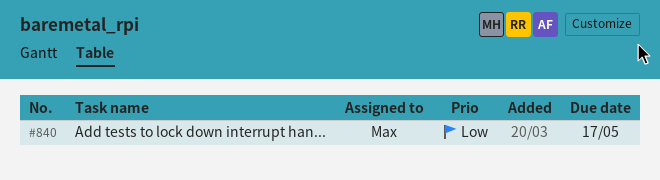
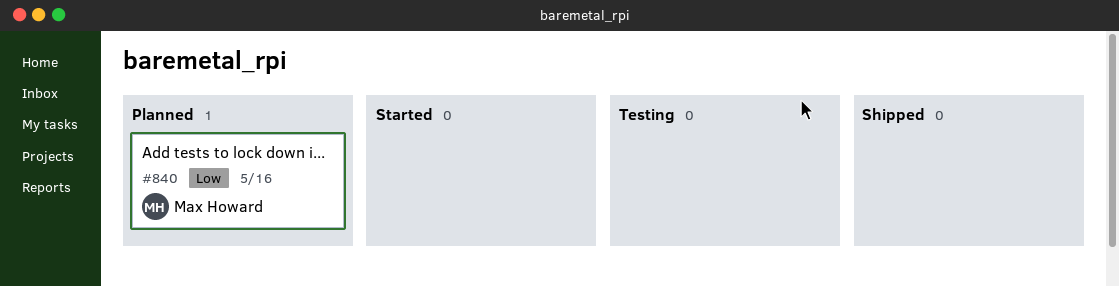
#840, due: May 17 -> May 16

